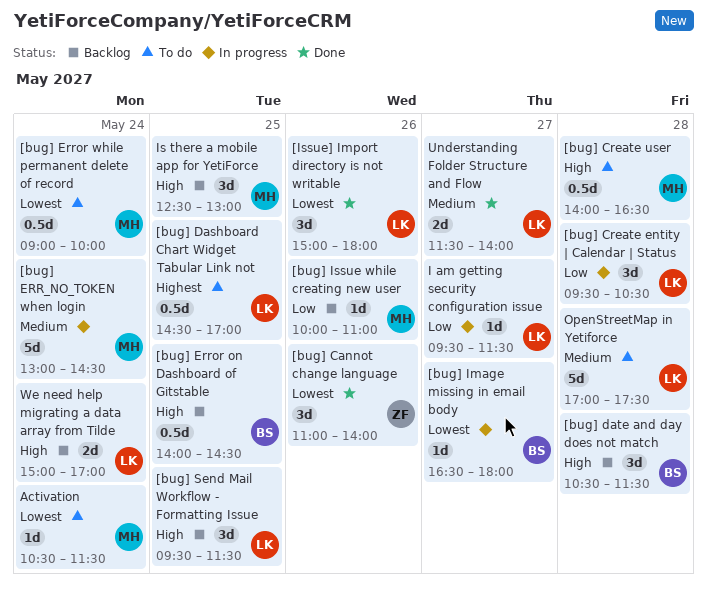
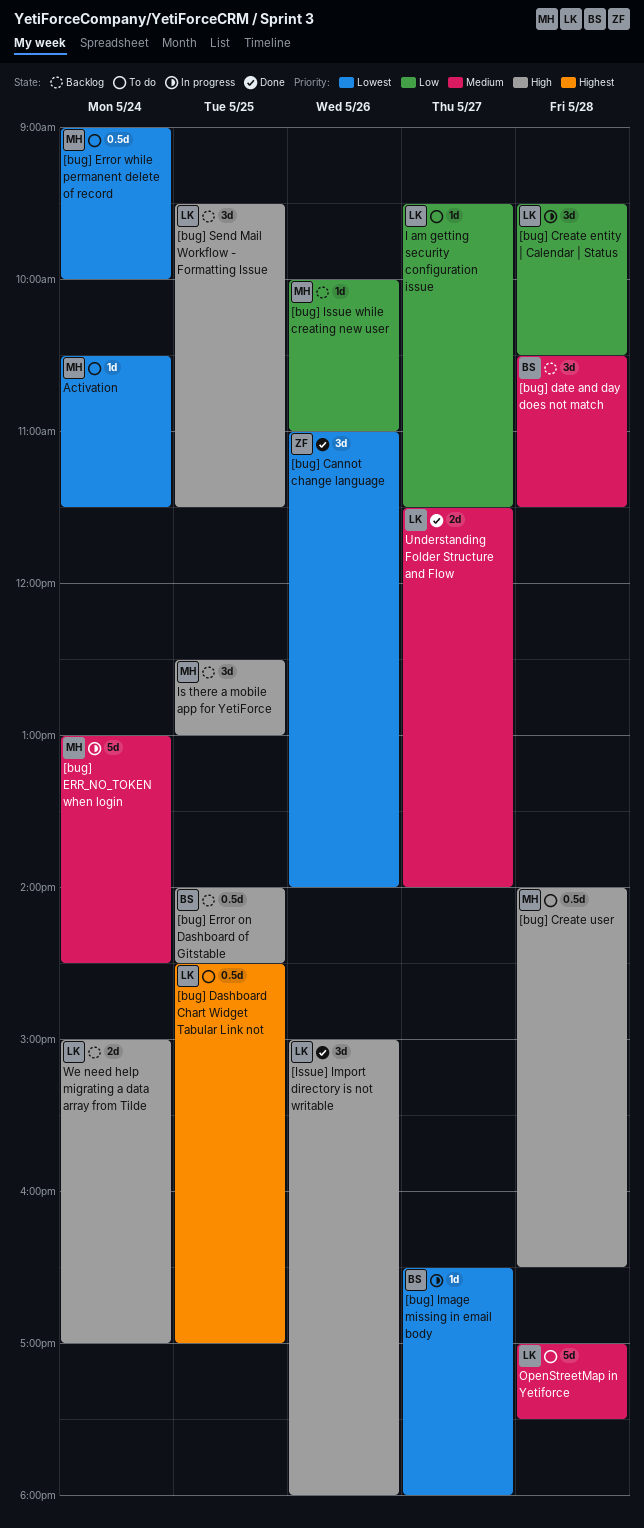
[bug] date and day does not match, priority: High -> Medium
[Issue] Import directory is not writable, priority: Lowest -> High
I am getting security configuration issue, status: In progress -> To do

